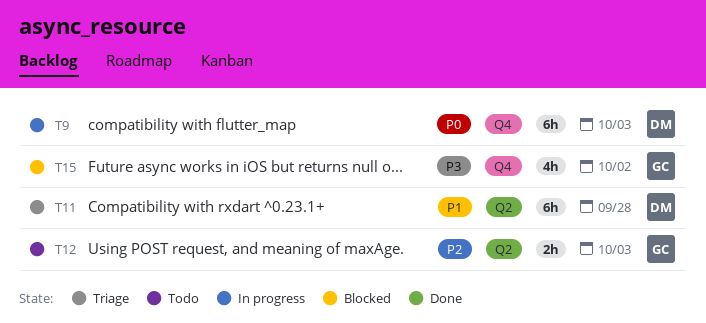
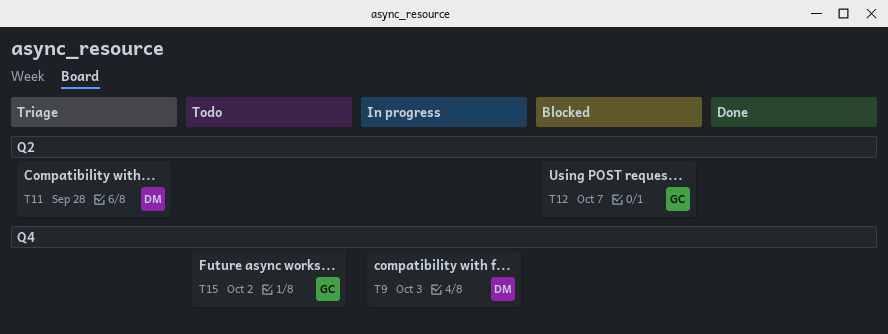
T12, status: Todo -> Blocked
T12, due: Oct 3 -> Oct 7
T15, status: Blocked -> Todo

